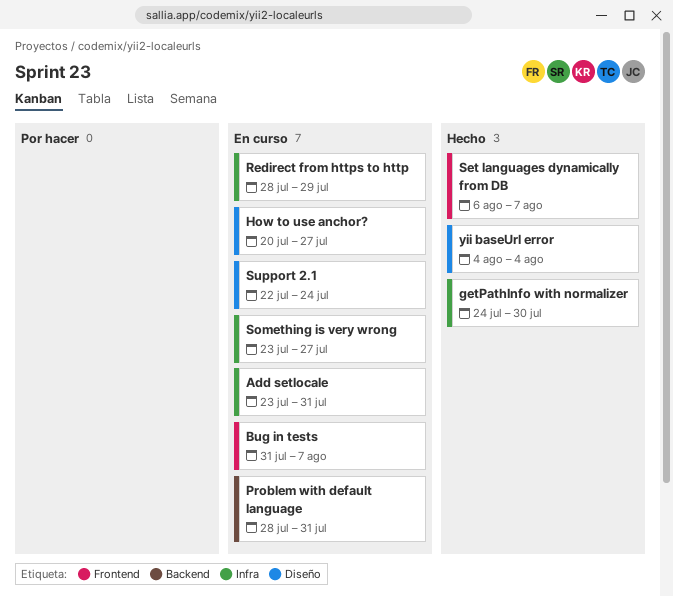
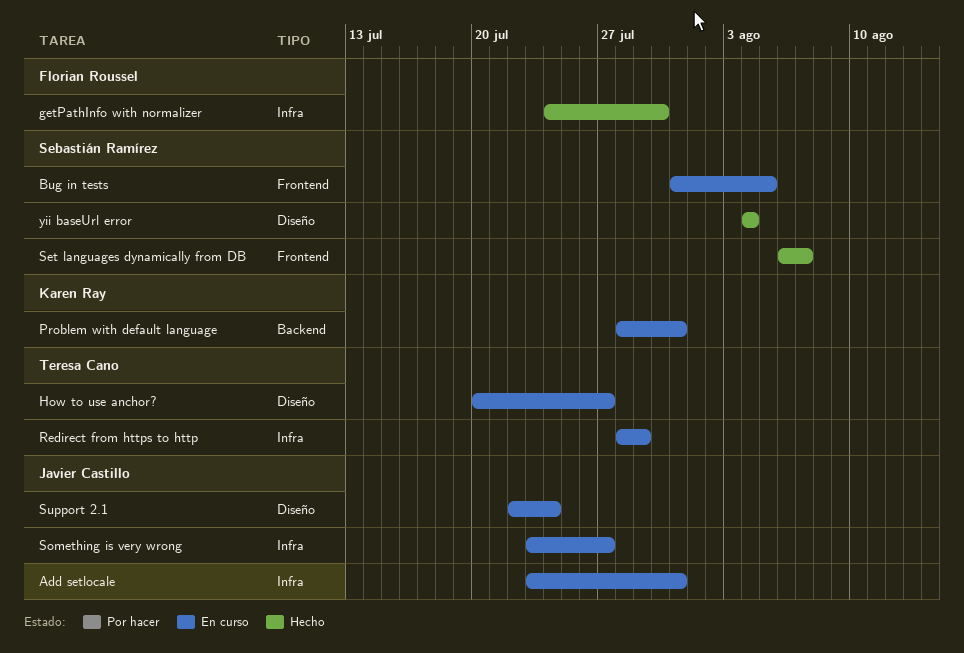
Bug in tests, due: Aug 7 -> Aug 5

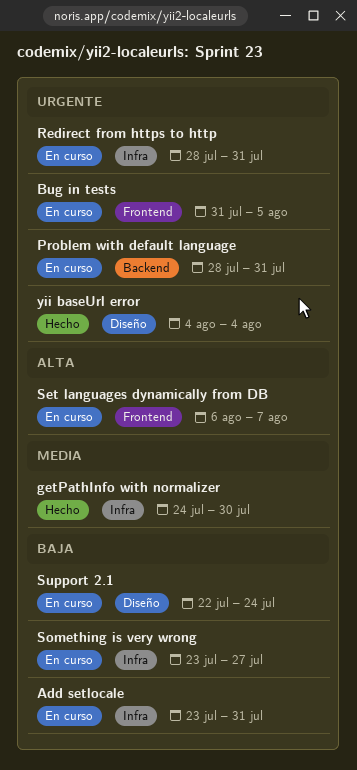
How to use anchor?: present -> none
Redirect from https to http, due: Jul 29 -> Jul 31
Set languages dynamically from DB, status: Hecho -> En curso

